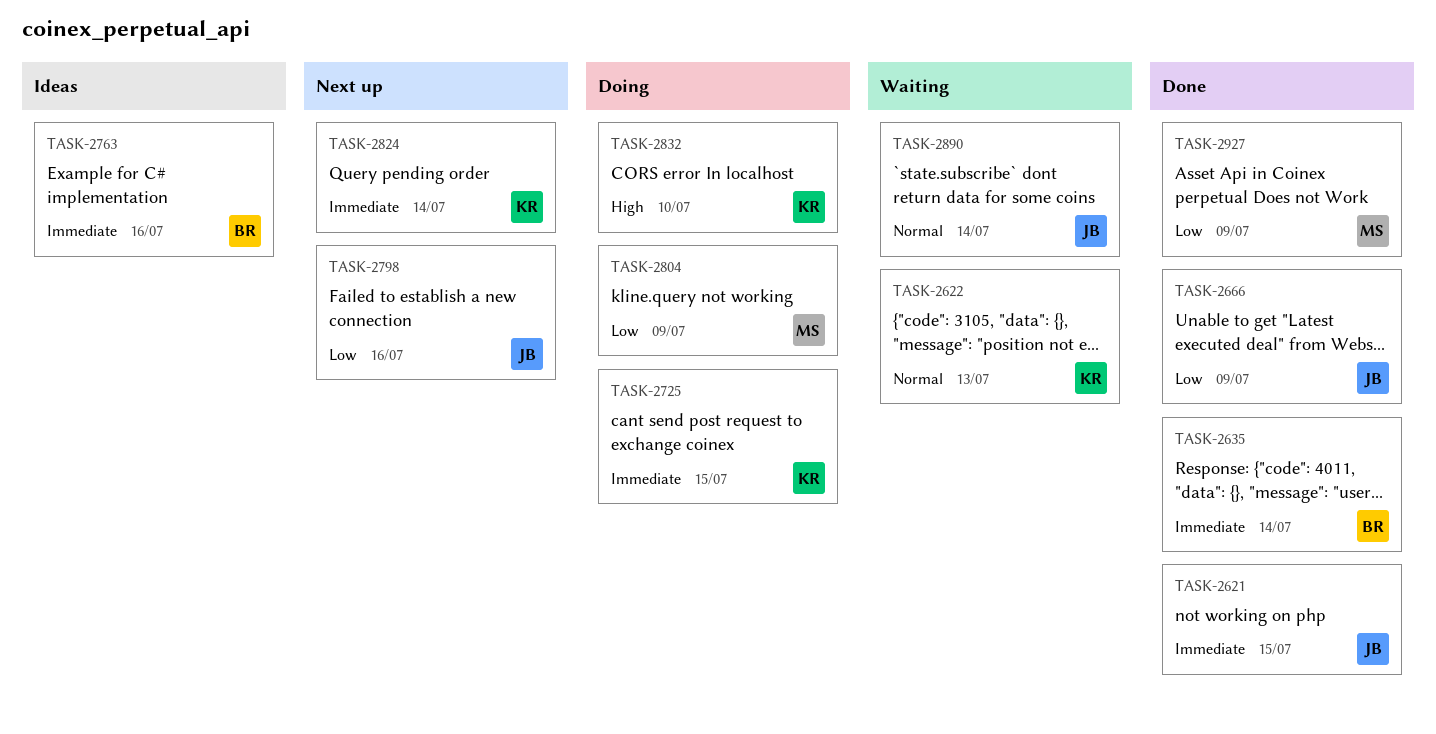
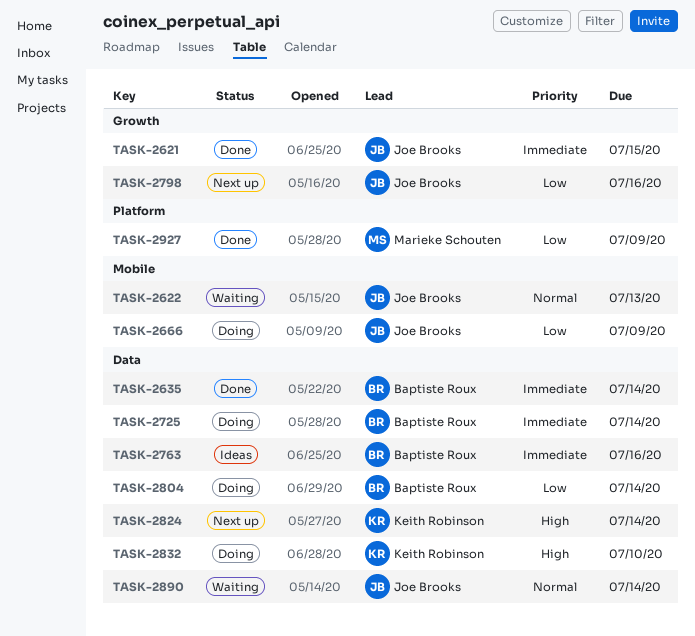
TASK-2622, owner: Keith Robinson -> Joe Brooks
TASK-2666, status: Done -> Doing
TASK-2725, owner: Keith Robinson -> Baptiste Roux
TASK-2725, due: Jul 15 -> Jul 14
TASK-2804, owner: Marieke Schouten -> Baptiste Roux
TASK-2804, due: Jul 9 -> Jul 14
TASK-2824, priority: Immediate -> High

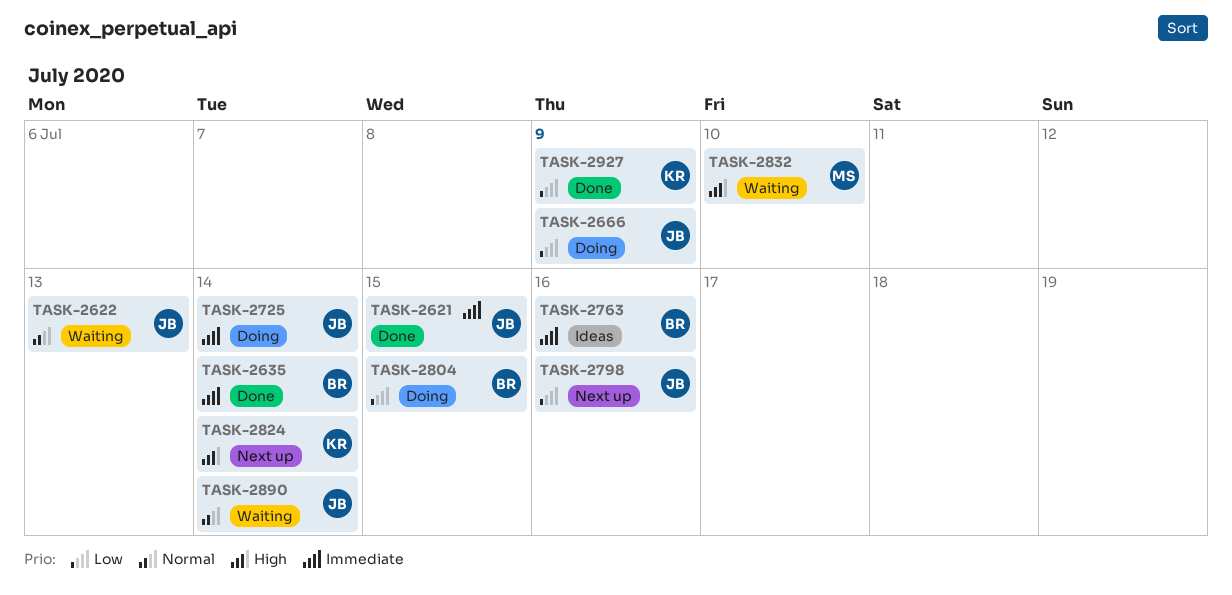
TASK-2725, owner: Baptiste Roux -> Joe Brooks
TASK-2804, due: Jul 14 -> Jul 15
TASK-2832, status: Doing -> Waiting
TASK-2832, owner: Keith Robinson -> Marieke Schouten
TASK-2927, owner: Marieke Schouten -> Keith Robinson

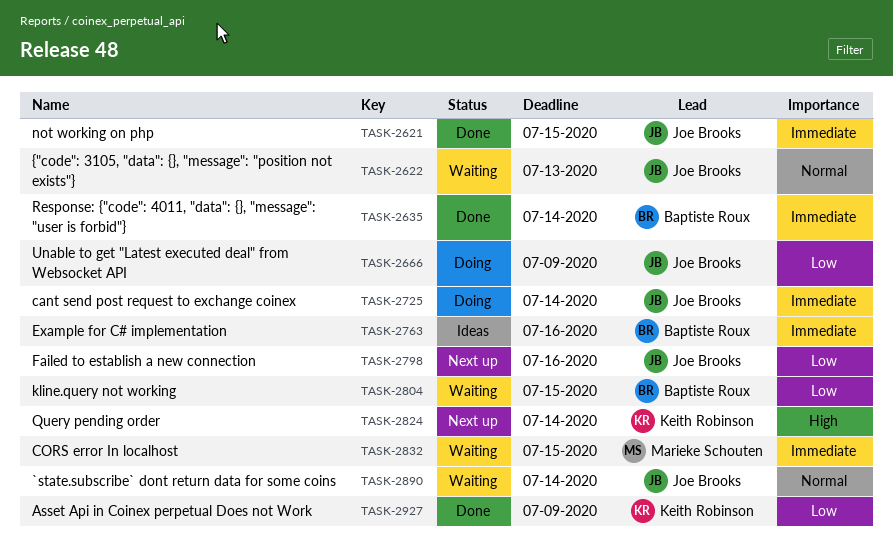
TASK-2804, status: Doing -> Waiting
TASK-2832, priority: High -> Immediate
TASK-2832, due: Jul 10 -> Jul 15

